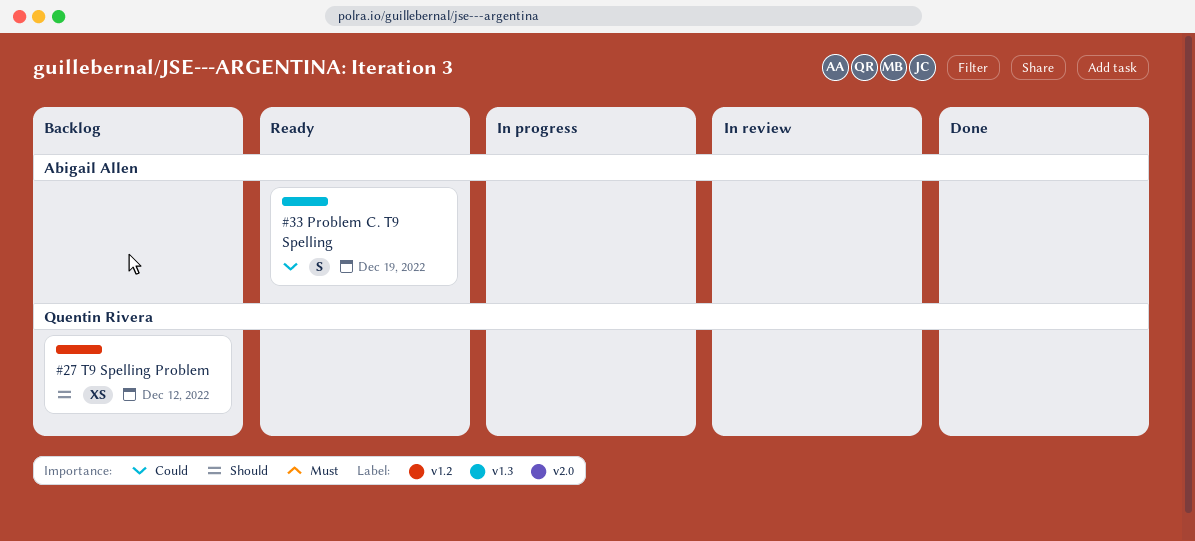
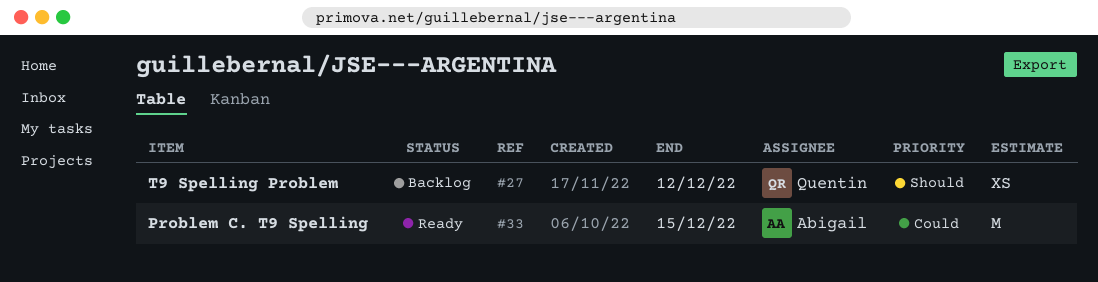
#33, estimate: S -> M
#33, due: Dec 19 -> Dec 15

